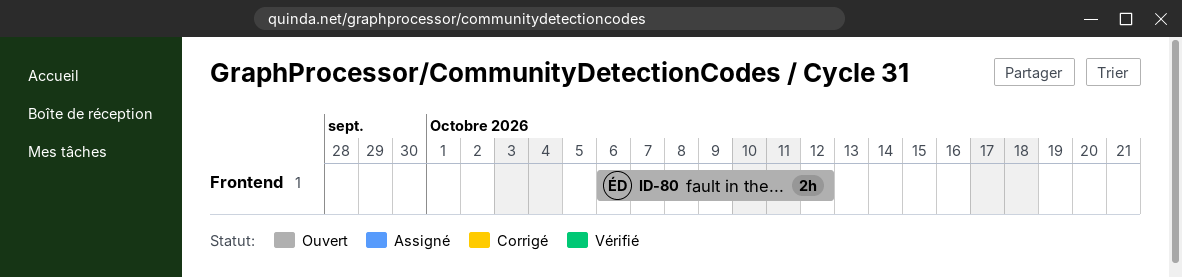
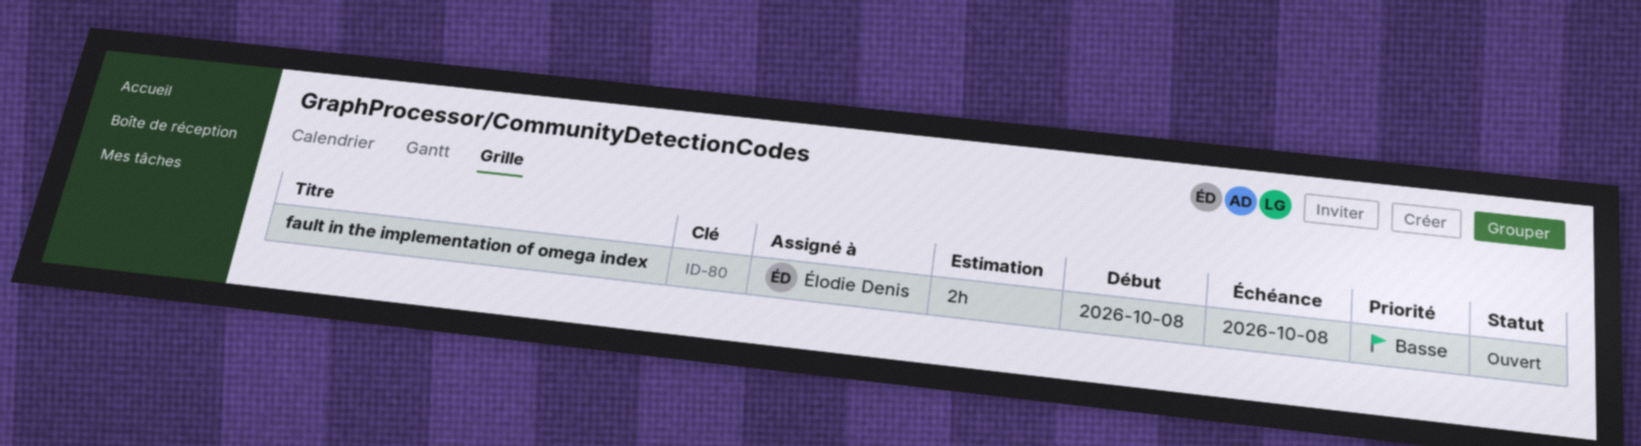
ID-80, start: Oct 6 -> Oct 8
ID-80, due: Oct 12 -> Oct 8

